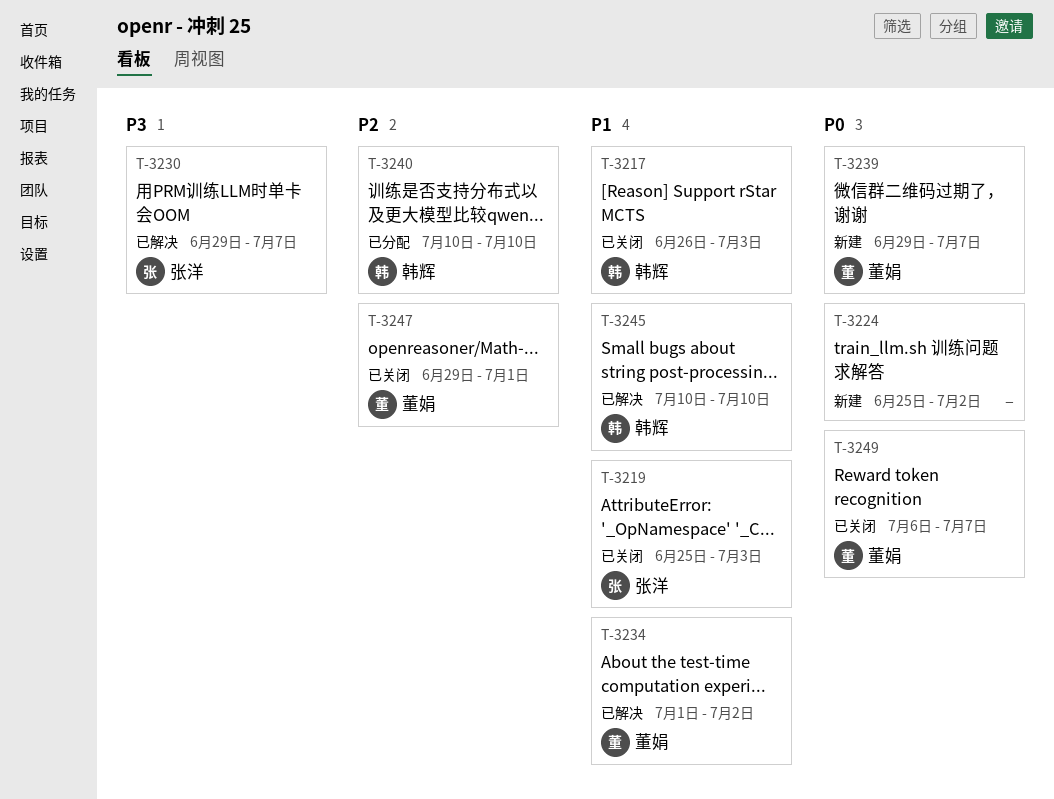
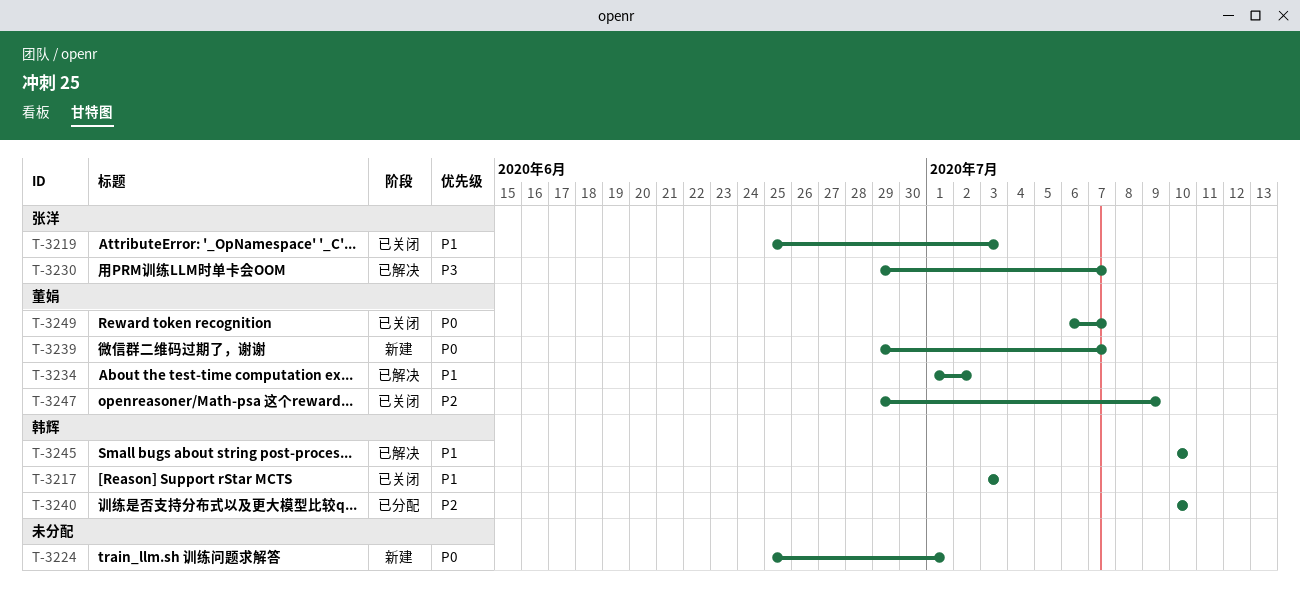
T-3217, start: Jun 26 -> Jul 3
T-3224, due: Jul 2 -> Jul 1
T-3247, due: Jul 1 -> Jul 9

